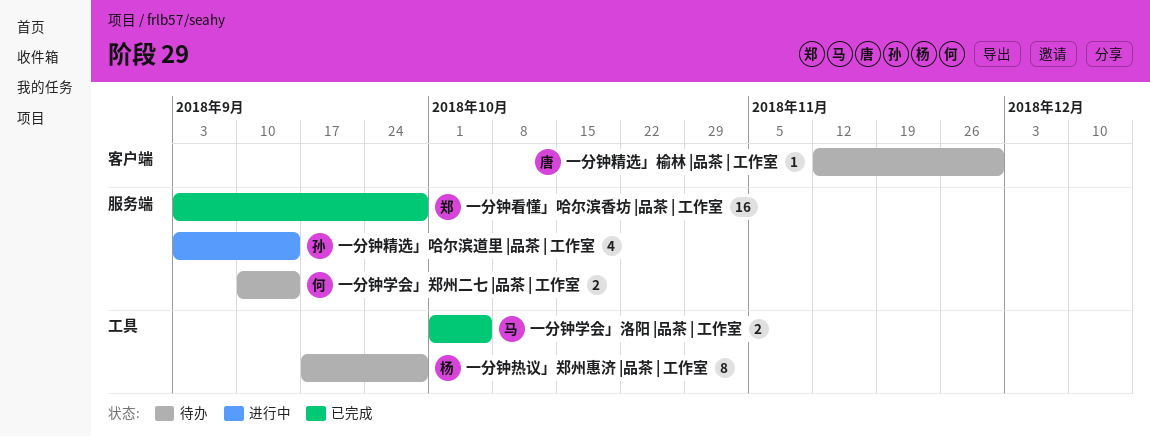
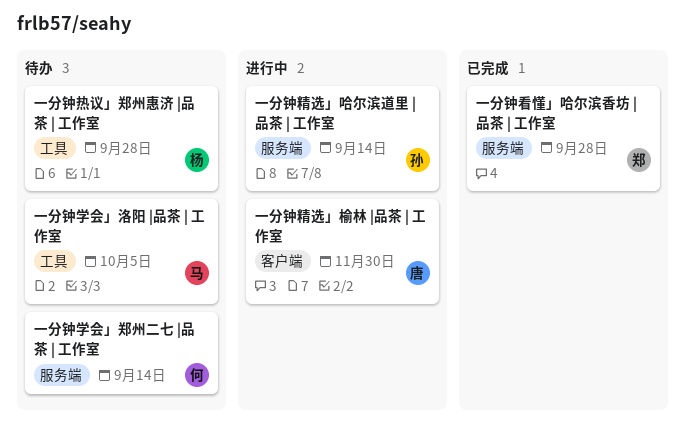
一分钟学会」洛阳 |品茶 | 工作室, status: 已完成 -> 待办
一分钟精选」榆林 |品茶 | 工作室, status: 待办 -> 进行中

